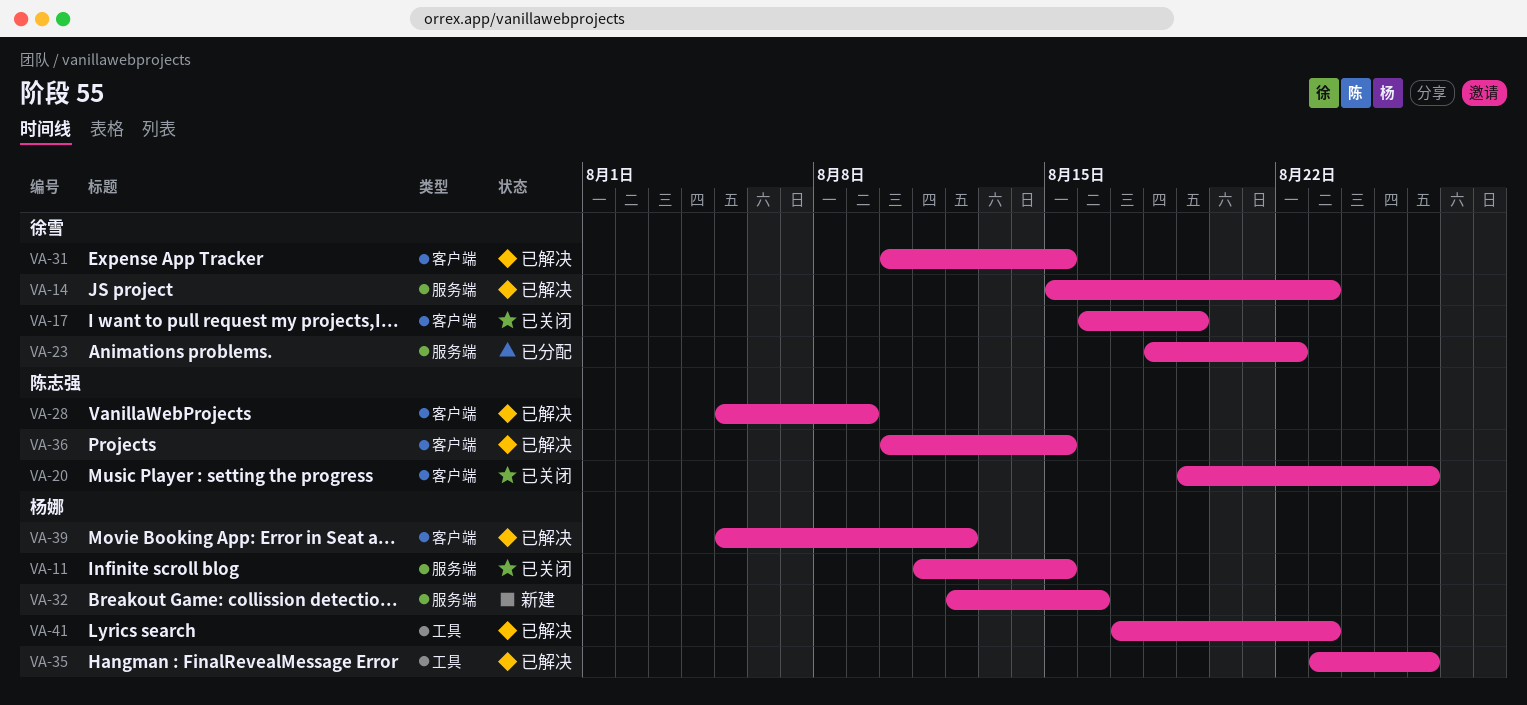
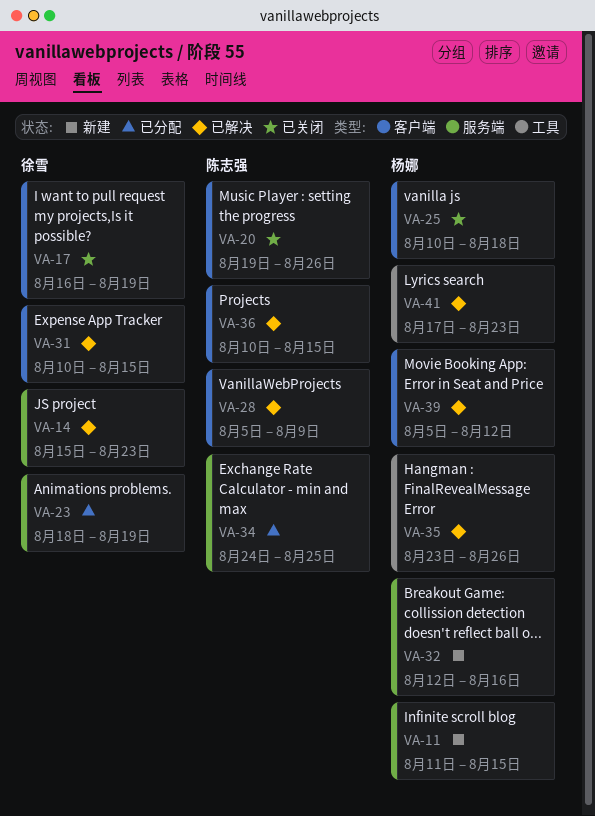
VA-11, status: 已关闭 -> 新建
VA-23, due: Aug 22 -> Aug 19
VA-25: none -> present
VA-34: none -> present

